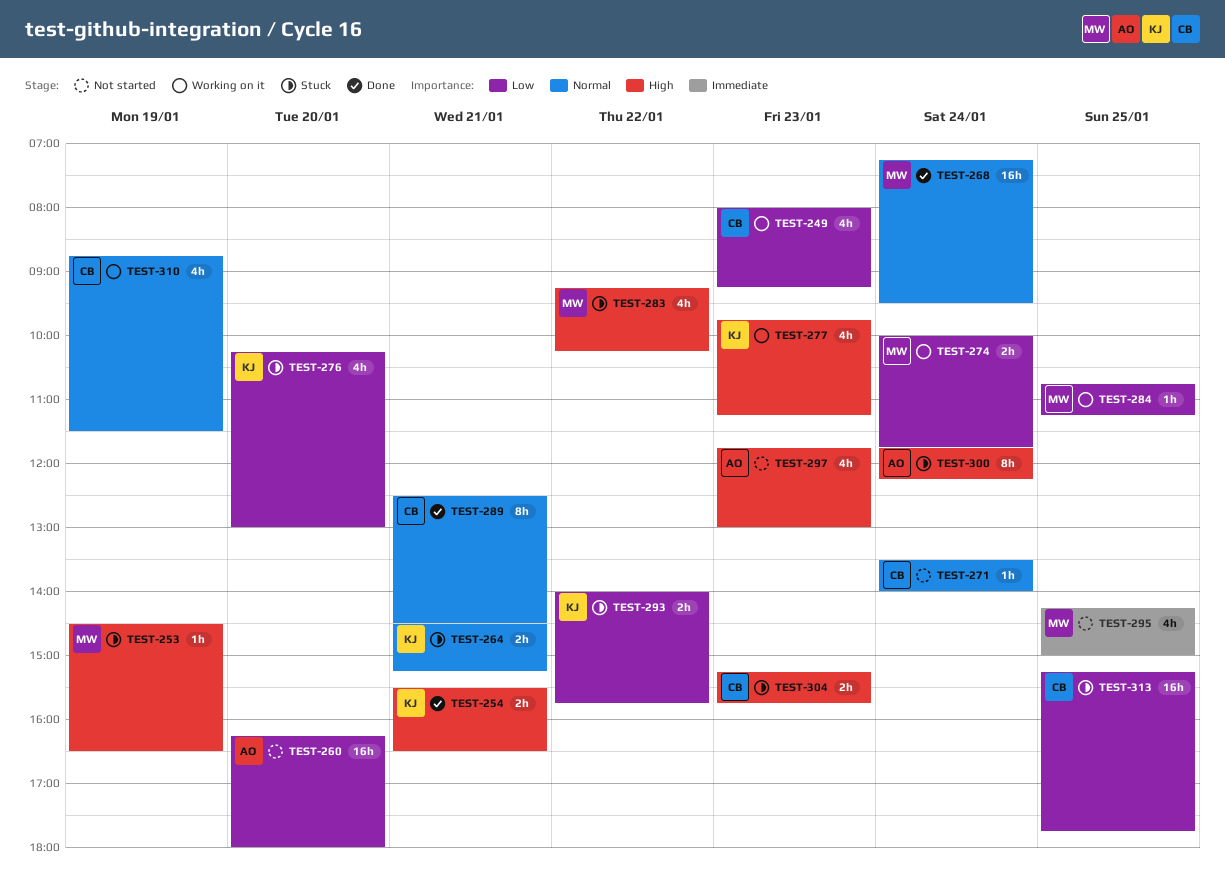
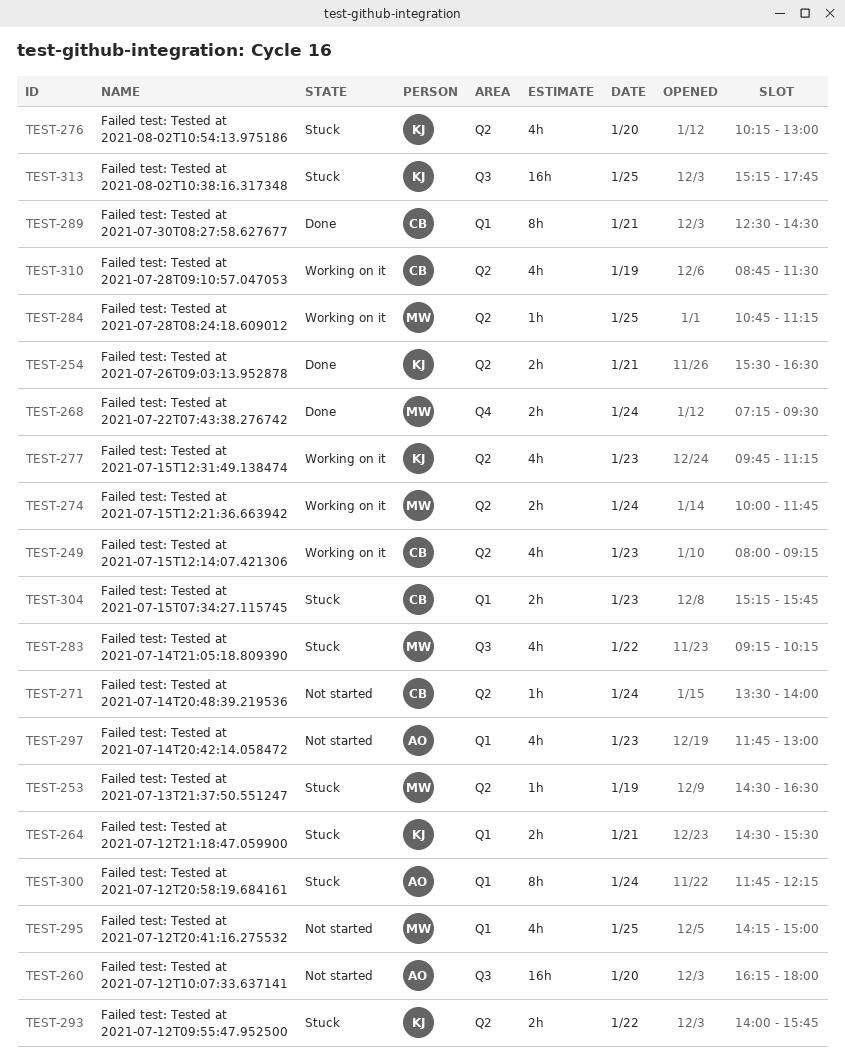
TEST-264, ends: 15:15 -> 15:30
TEST-268, estimate: 16h -> 2h
TEST-313, owner: CB -> KJ

